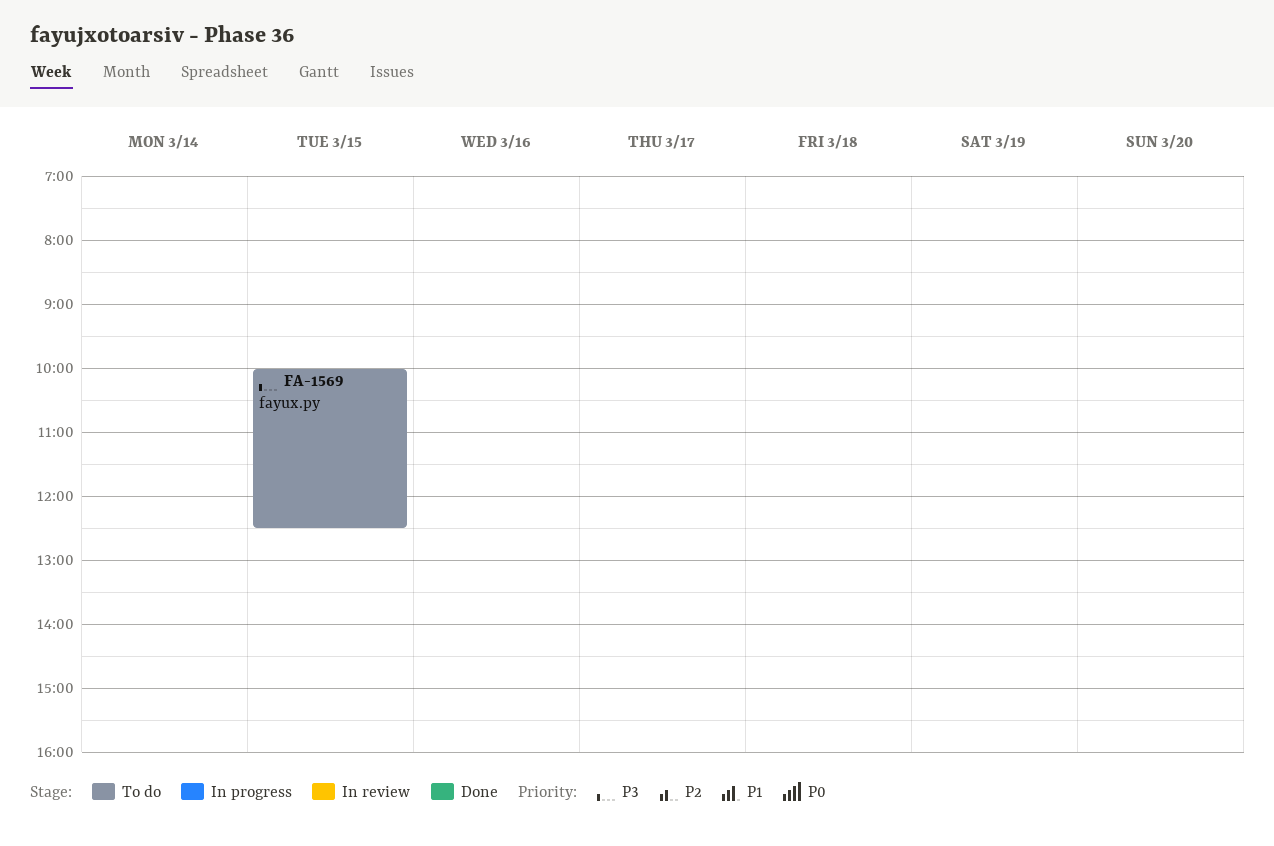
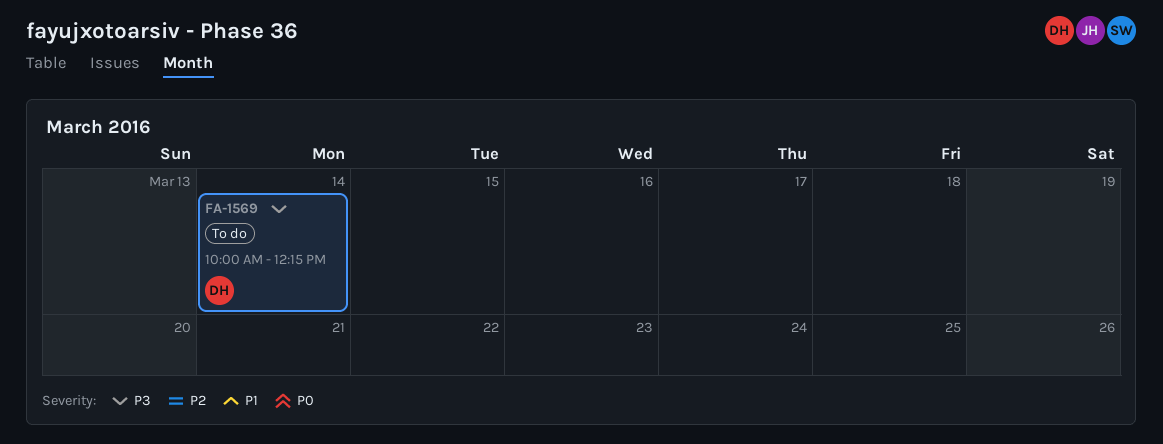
FA-1569, day: Mar 15 -> Mar 14
FA-1569, ends: 12:30 -> 12:15

